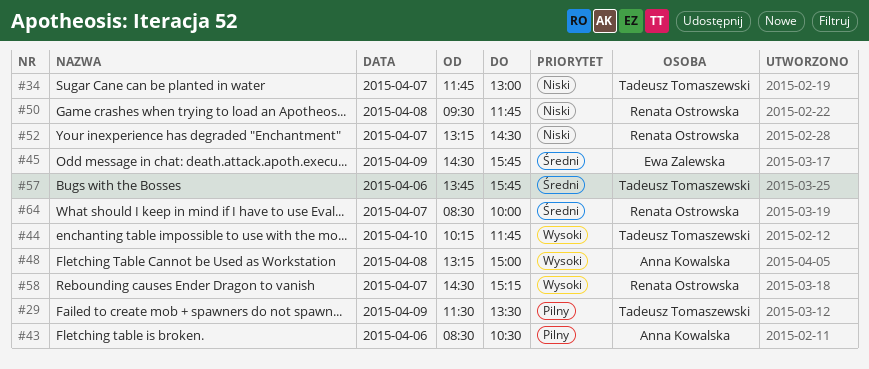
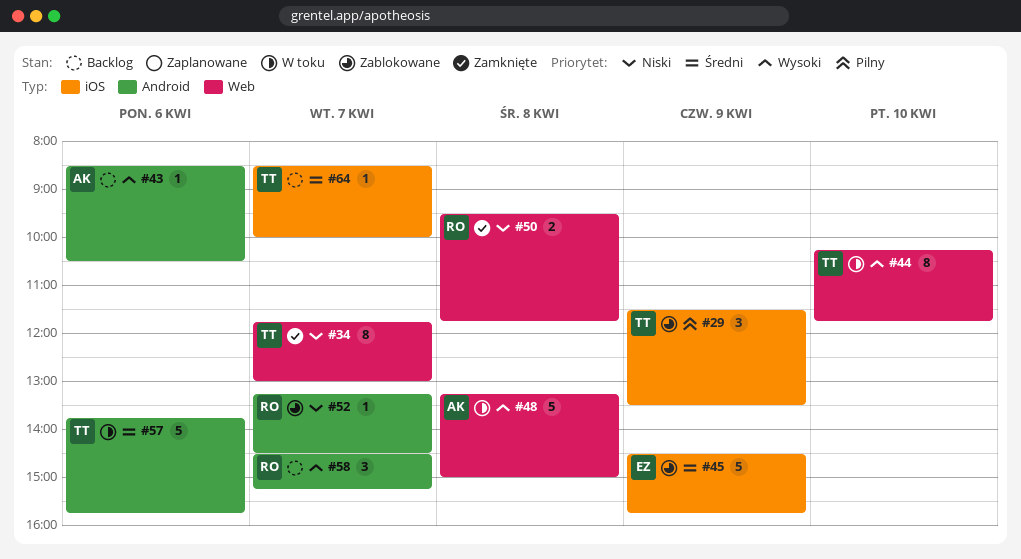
#43, priority: Pilny -> Wysoki
#64, owner: Renata Ostrowska -> Tadeusz Tomaszewski

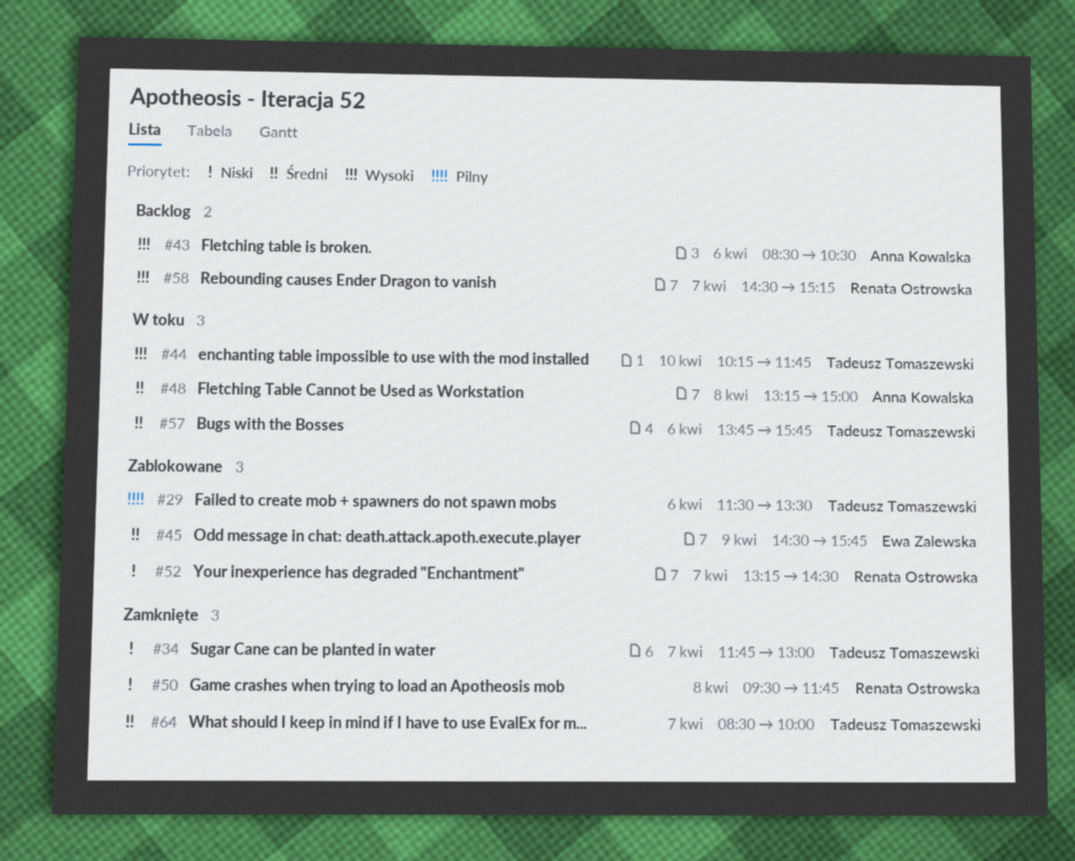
#29, day: Apr 9 -> Apr 6
#48, priority: Wysoki -> Średni
#64, status: Backlog -> Zamknięte

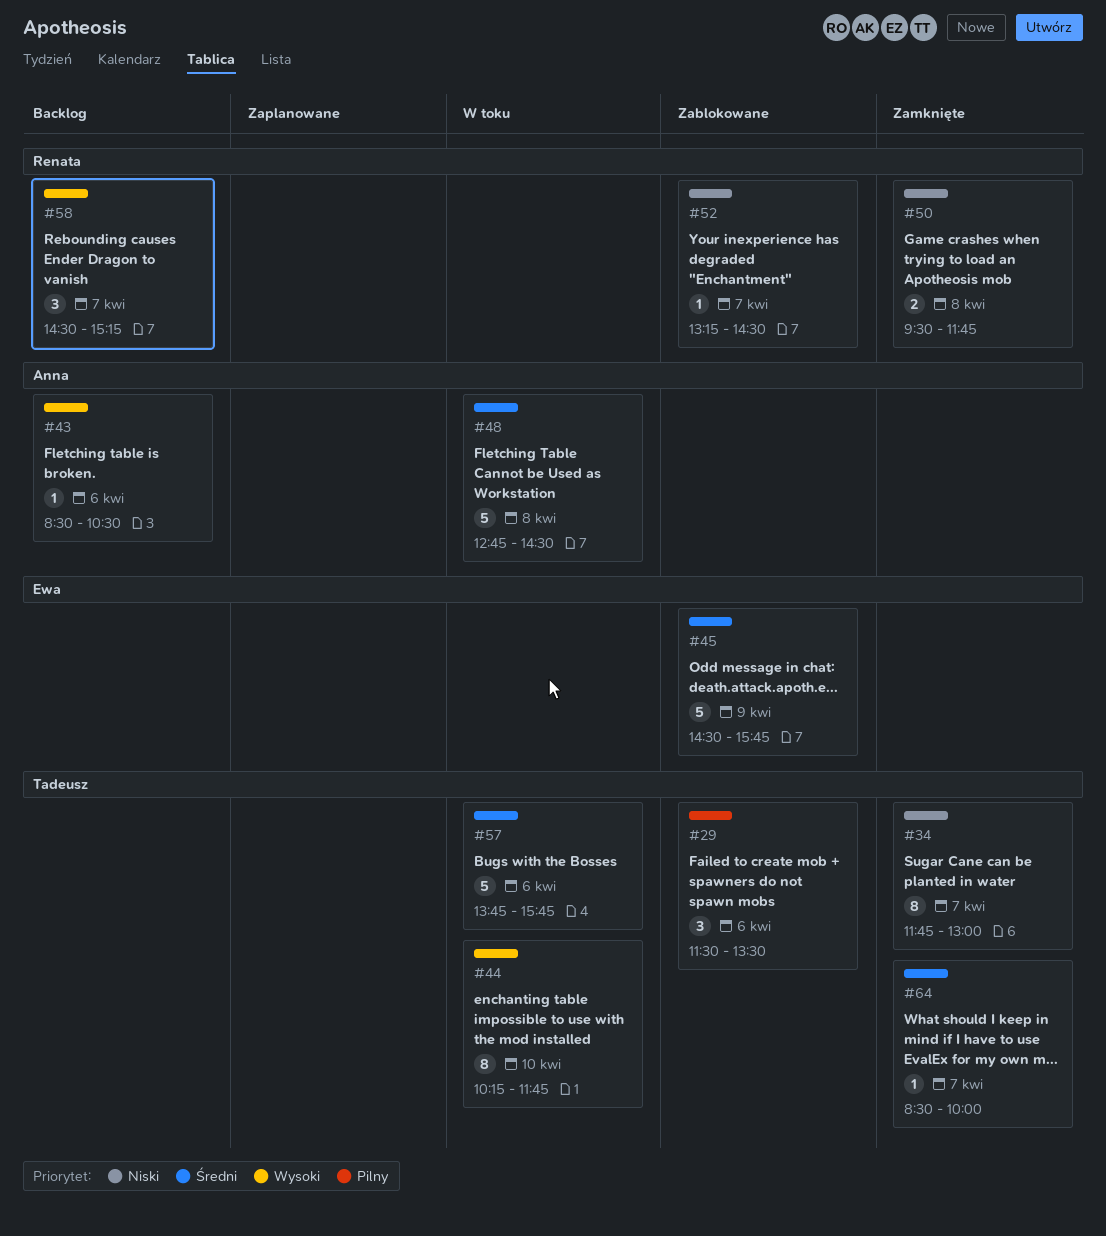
#48, begins: 13:15 -> 12:45
#48, ends: 15:00 -> 14:30

